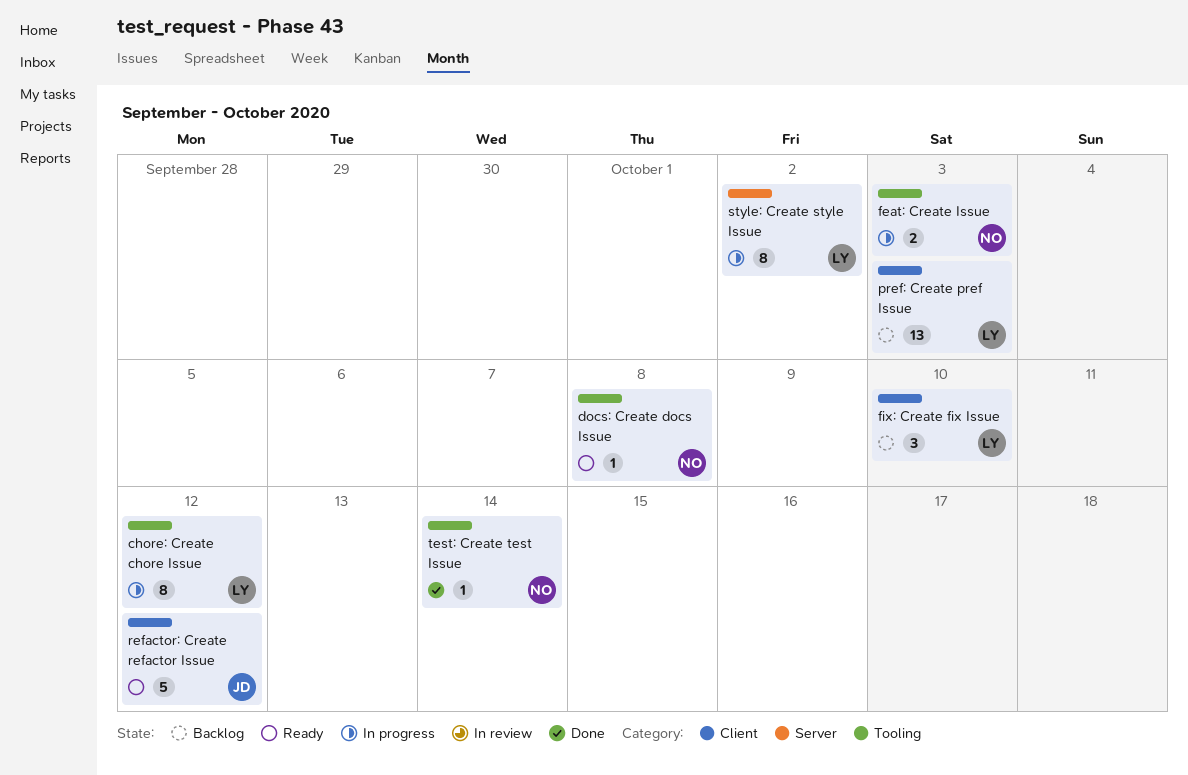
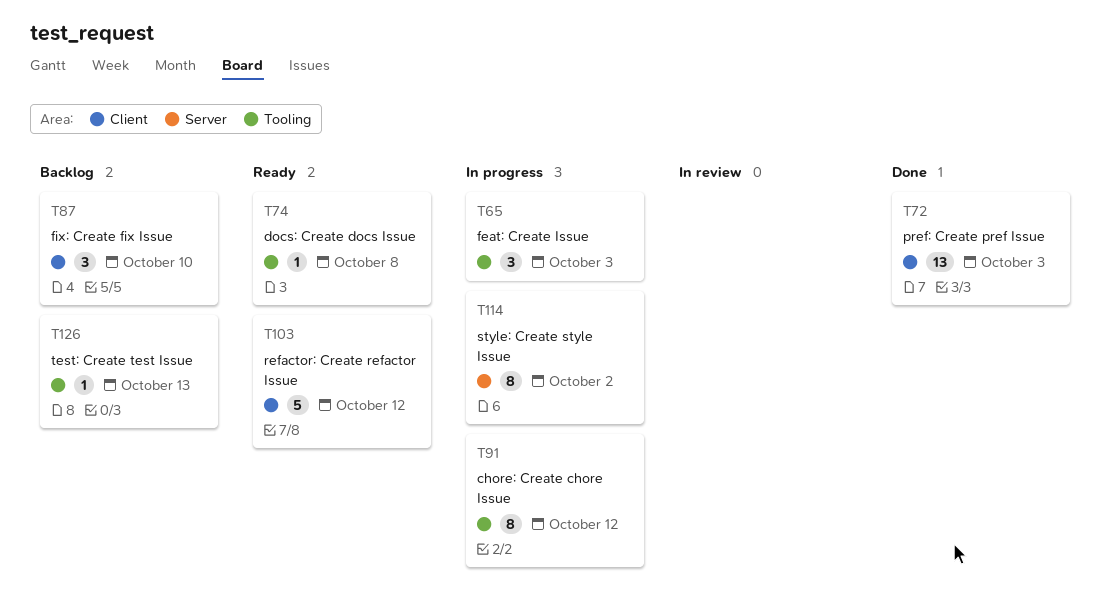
feat: Create Issue, estimate: 2 -> 3
pref: Create pref Issue, status: Backlog -> Done
test: Create test Issue, status: Done -> Backlog
test: Create test Issue, due: Oct 14 -> Oct 13

